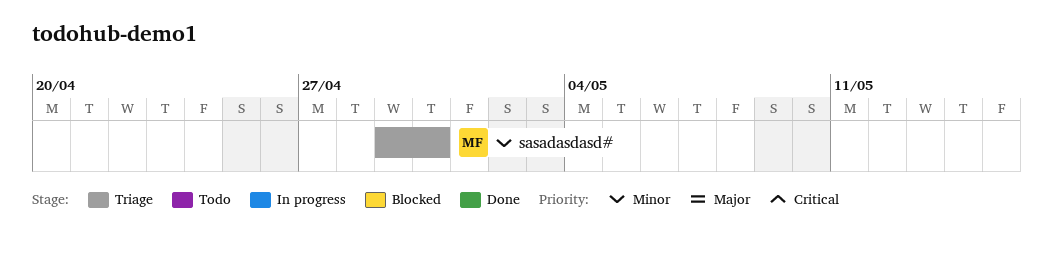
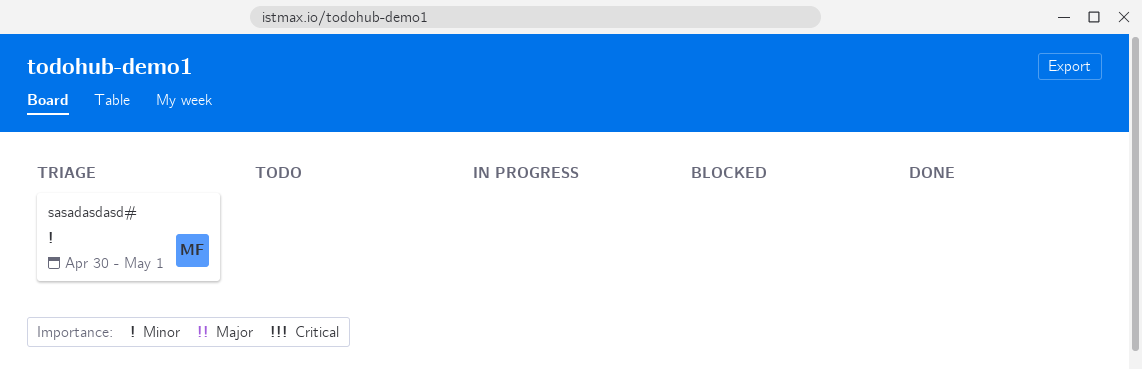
sasadasdasd#, start: Apr 29 -> Apr 30
sasadasdasd#, due: Apr 30 -> May 1

